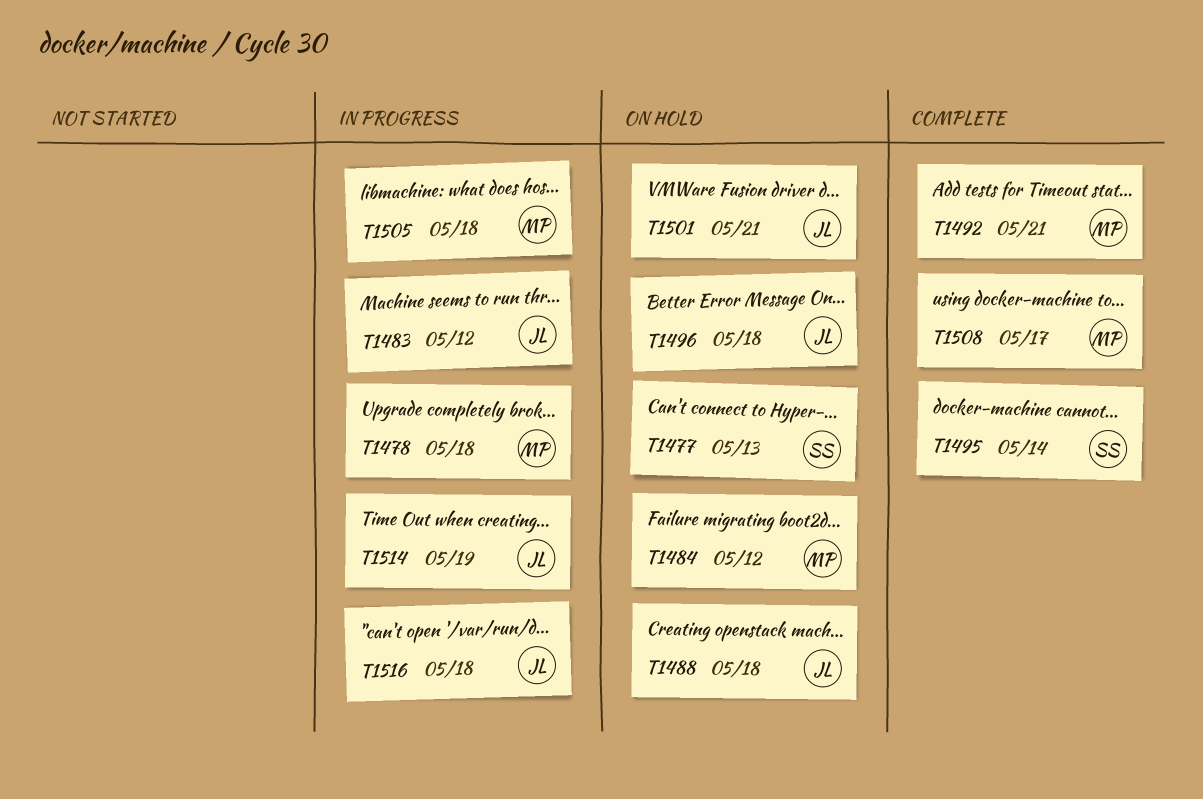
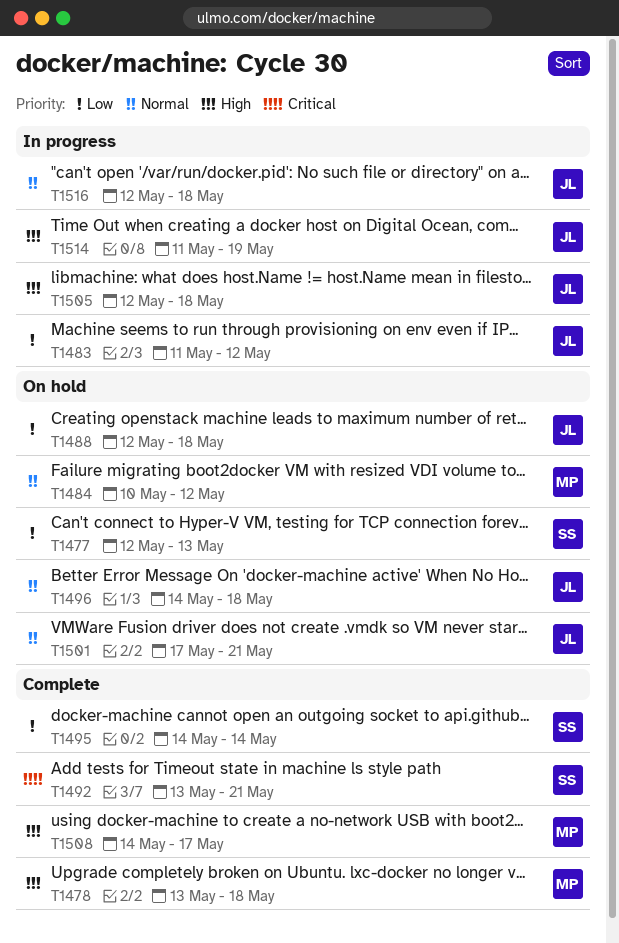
T1478, status: In progress -> Complete
T1492, owner: MP -> SS
T1505, owner: MP -> JL

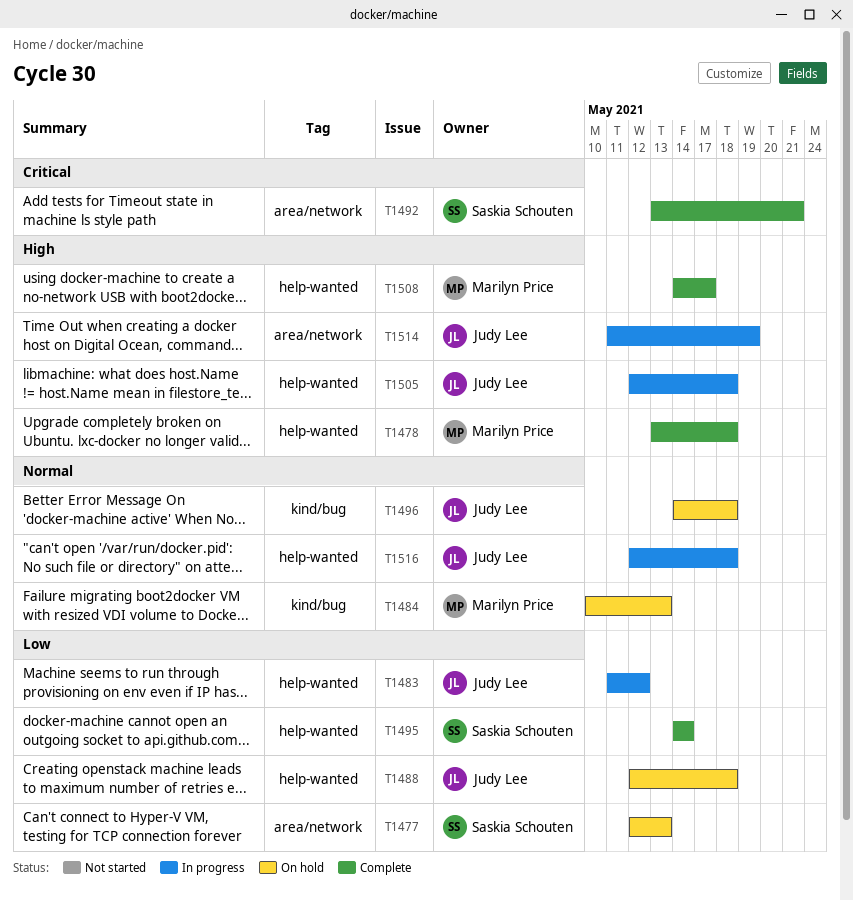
T1484, due: May 12 -> May 13
T1501: present -> none

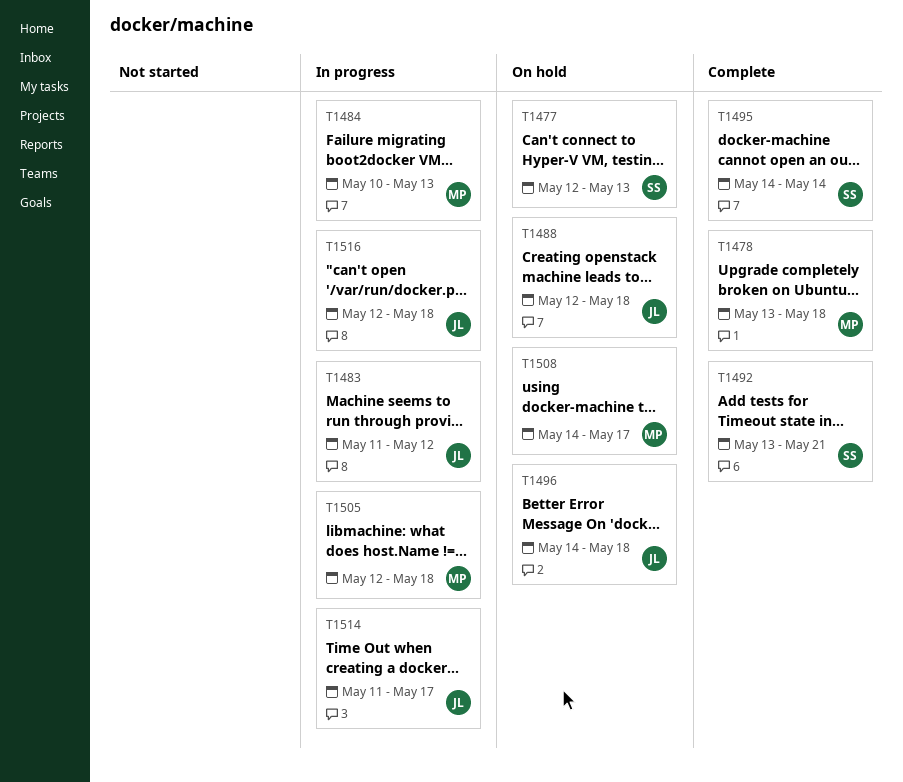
T1484, status: On hold -> In progress
T1505, owner: Judy Lee -> Marilyn Price
T1508, status: Complete -> On hold
T1514, due: May 19 -> May 17

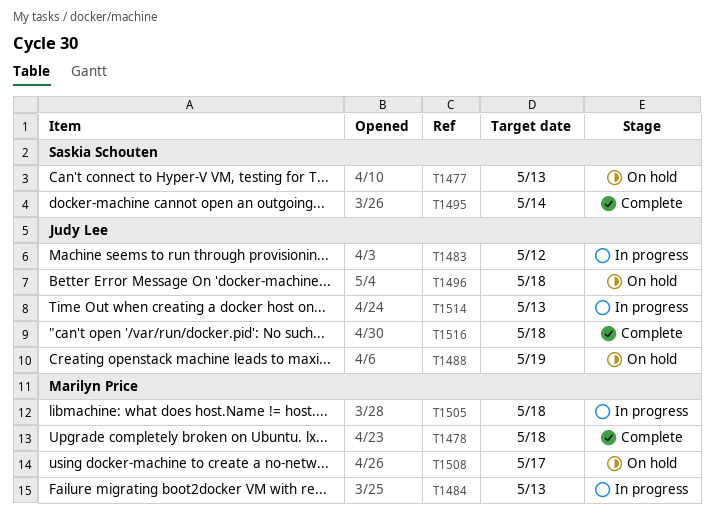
T1488, due: May 18 -> May 19
T1492: present -> none
T1514, due: May 17 -> May 13
T1516, status: In progress -> Complete

